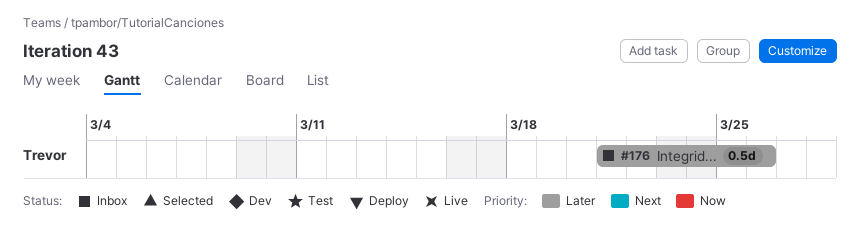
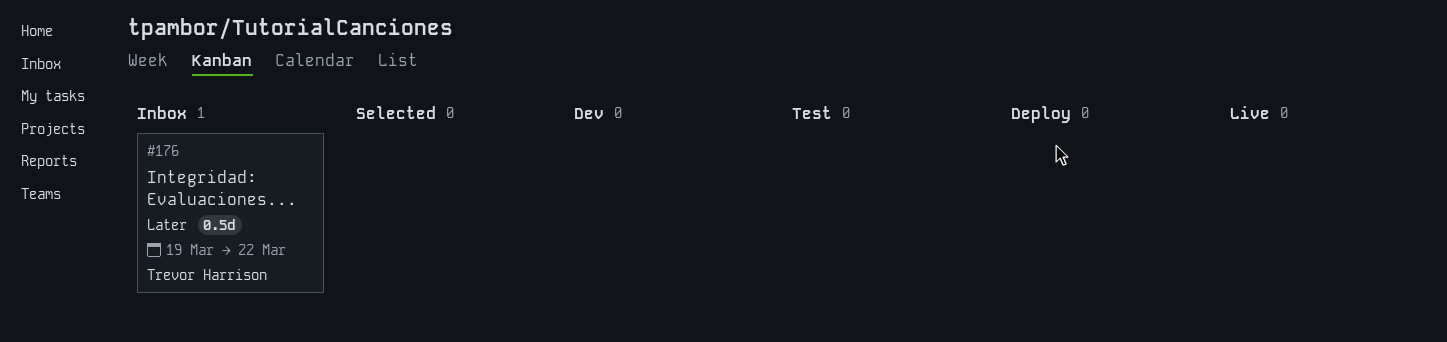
#176, start: Mar 21 -> Mar 19
#176, due: Mar 26 -> Mar 22

